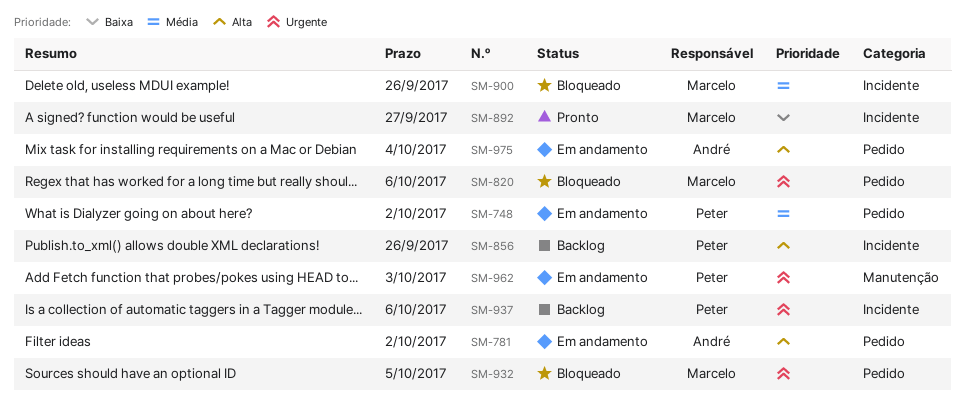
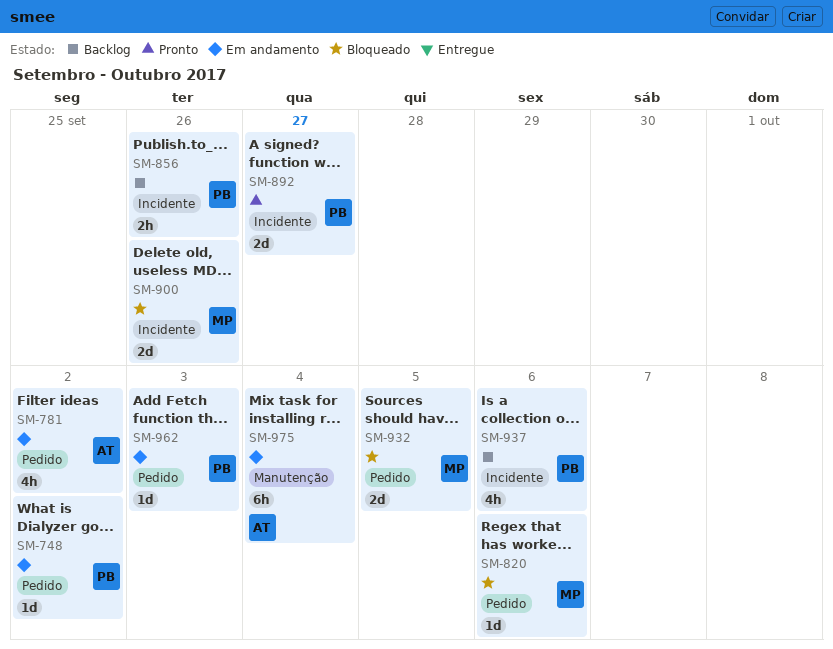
SM-892, owner: Marcelo -> Peter
SM-962, label: Manutenção -> Pedido
SM-975, label: Pedido -> Manutenção

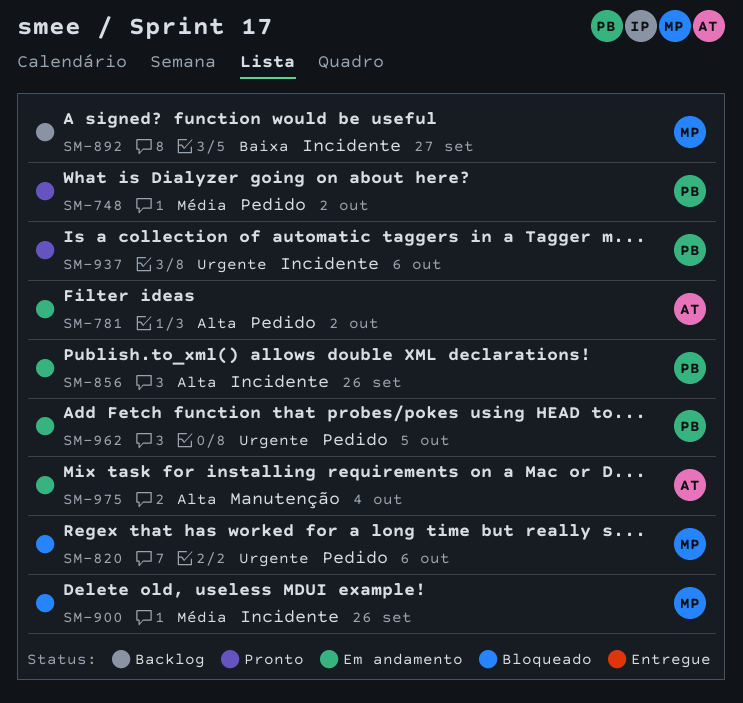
SM-748, status: Em andamento -> Pronto
SM-856, status: Backlog -> Em andamento
SM-892, status: Pronto -> Backlog
SM-892, owner: PB -> MP
SM-932: present -> none
SM-937, status: Backlog -> Pronto
SM-962, due: Oct 3 -> Oct 5

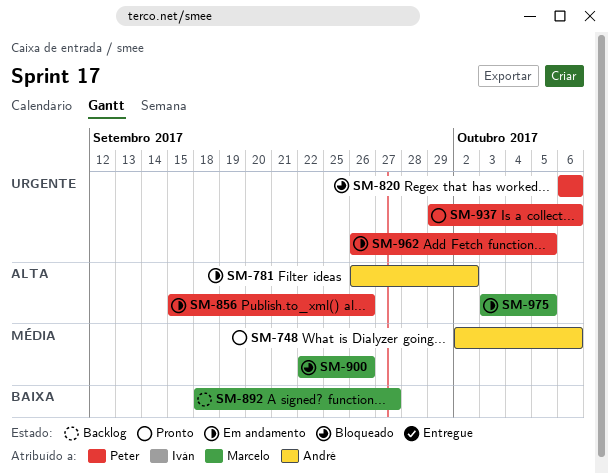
SM-748, owner: Peter -> André
SM-748, due: Oct 2 -> Oct 6
SM-820, owner: Marcelo -> Peter
SM-975, owner: André -> Marcelo
SM-975, due: Oct 4 -> Oct 5

